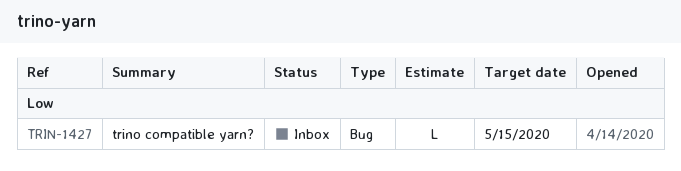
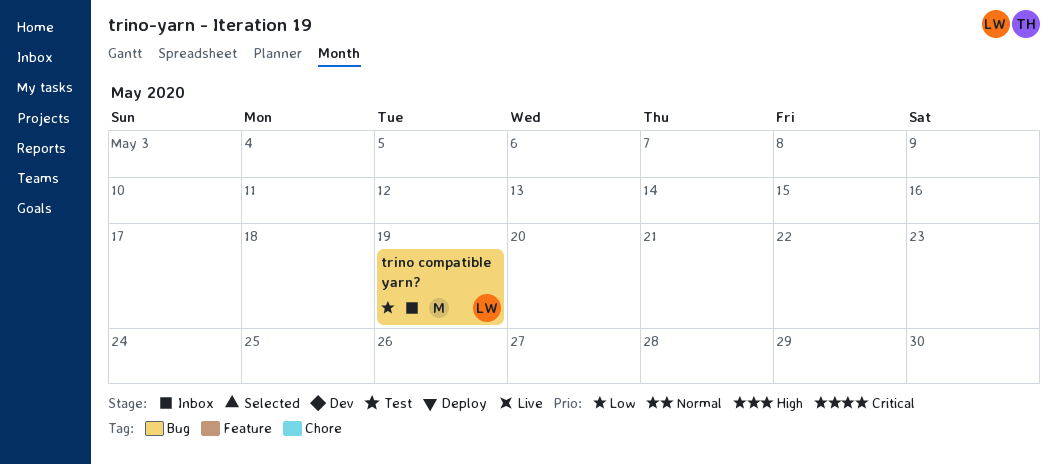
trino compatible yarn?, estimate: L -> M
trino compatible yarn?, due: May 15 -> May 19

